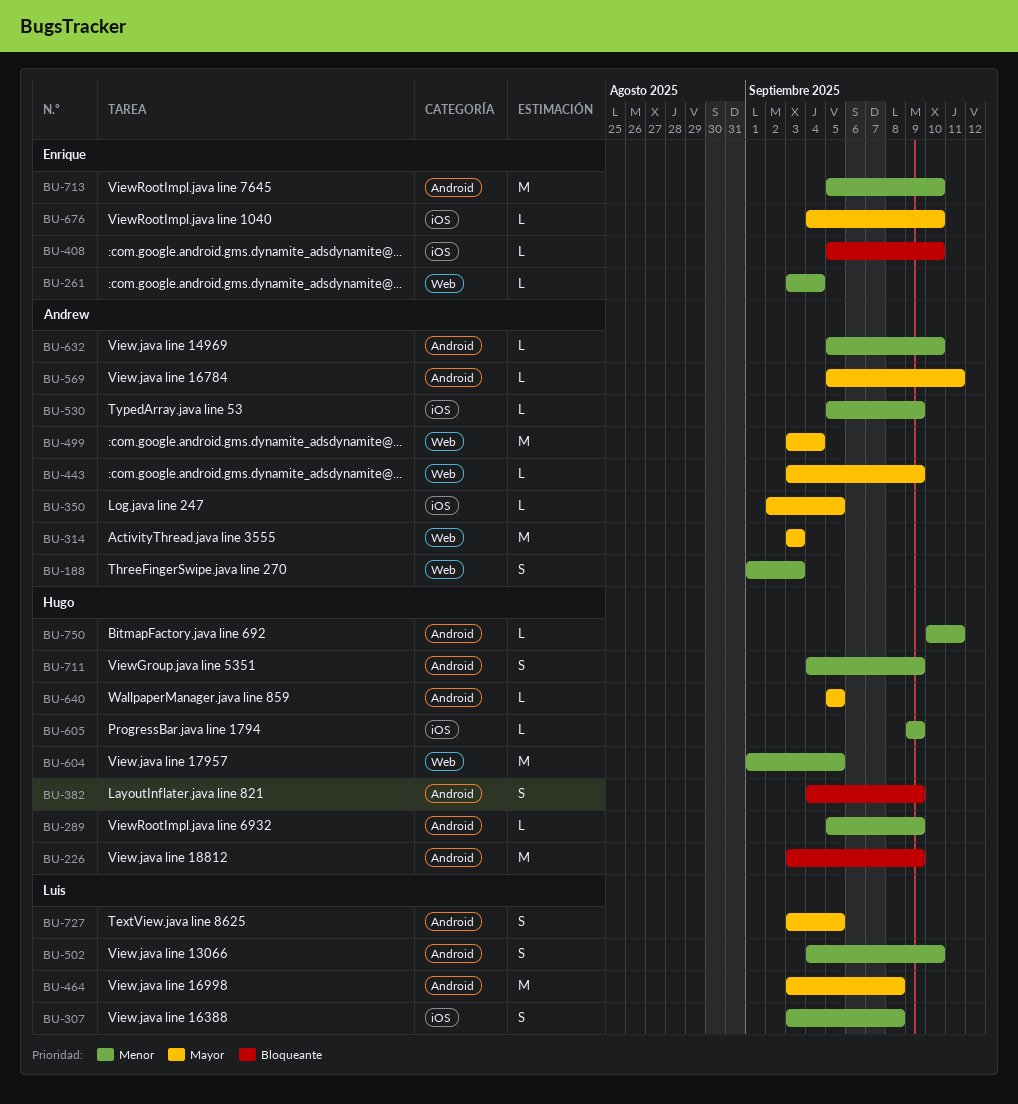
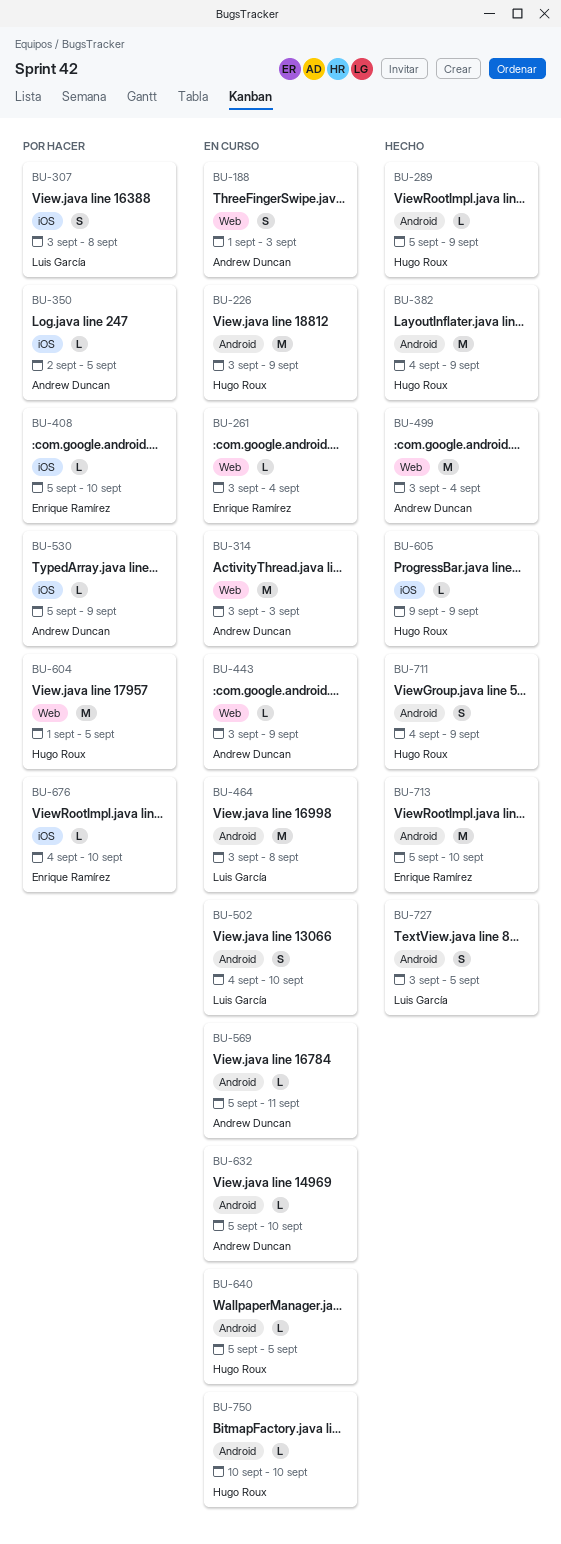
BU-382, estimate: S -> M
BU-750, due: Sep 11 -> Sep 10

